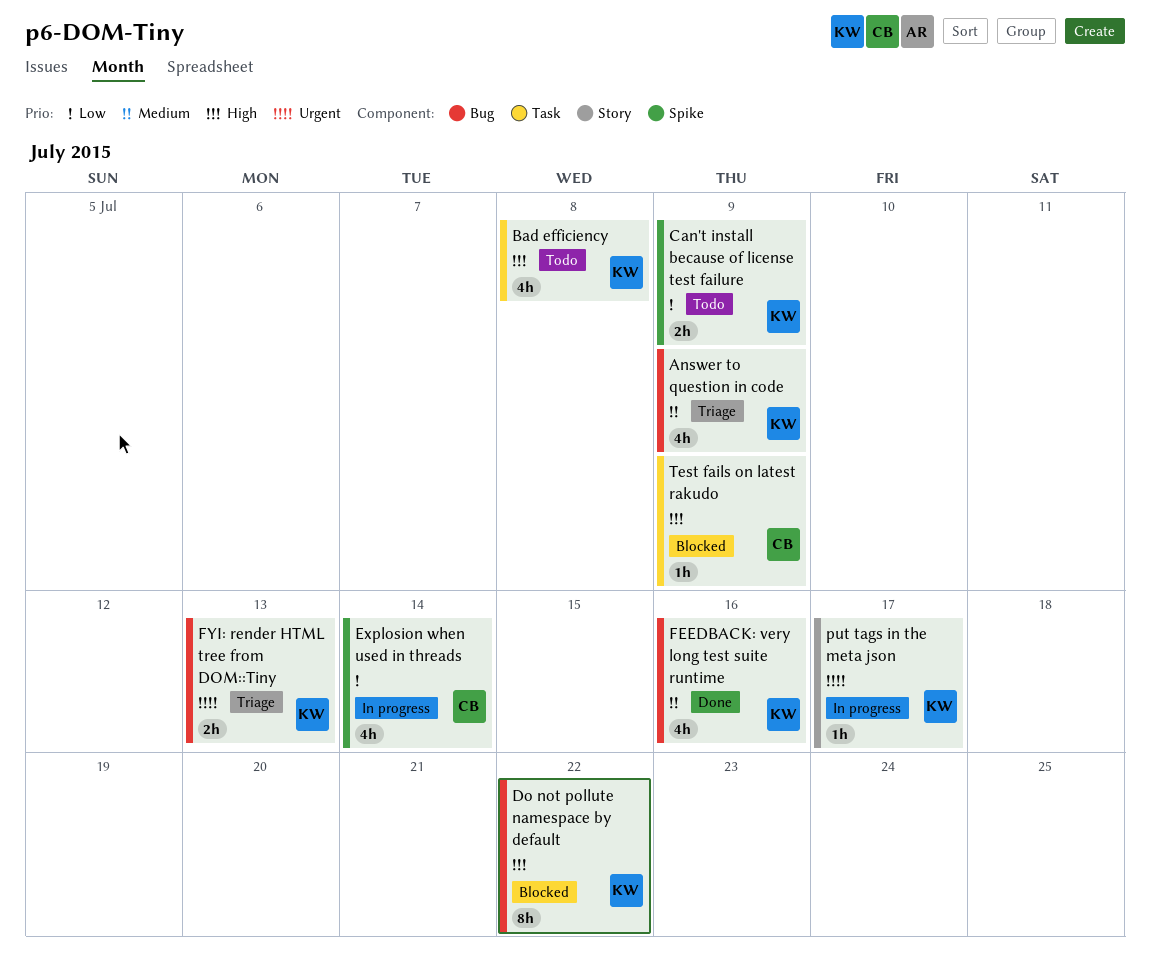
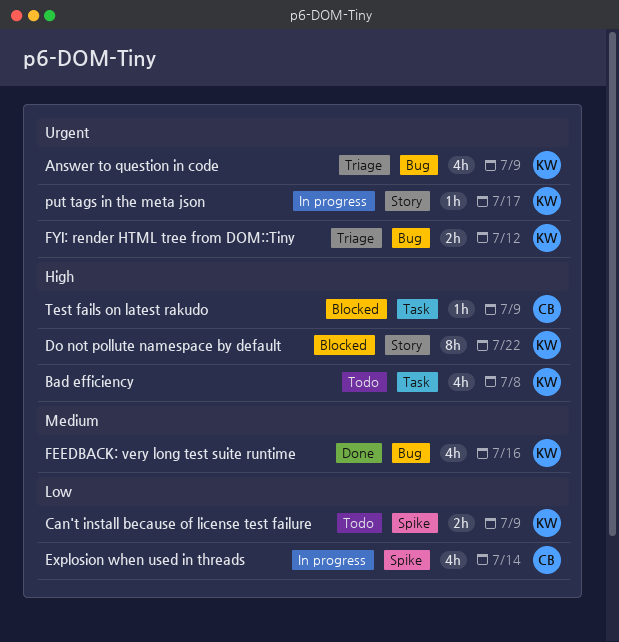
Answer to question in code, priority: Medium -> Urgent
Do not pollute namespace by default, label: Bug -> Story
FYI: render HTML tree from DOM::Tiny, due: Jul 13 -> Jul 12

